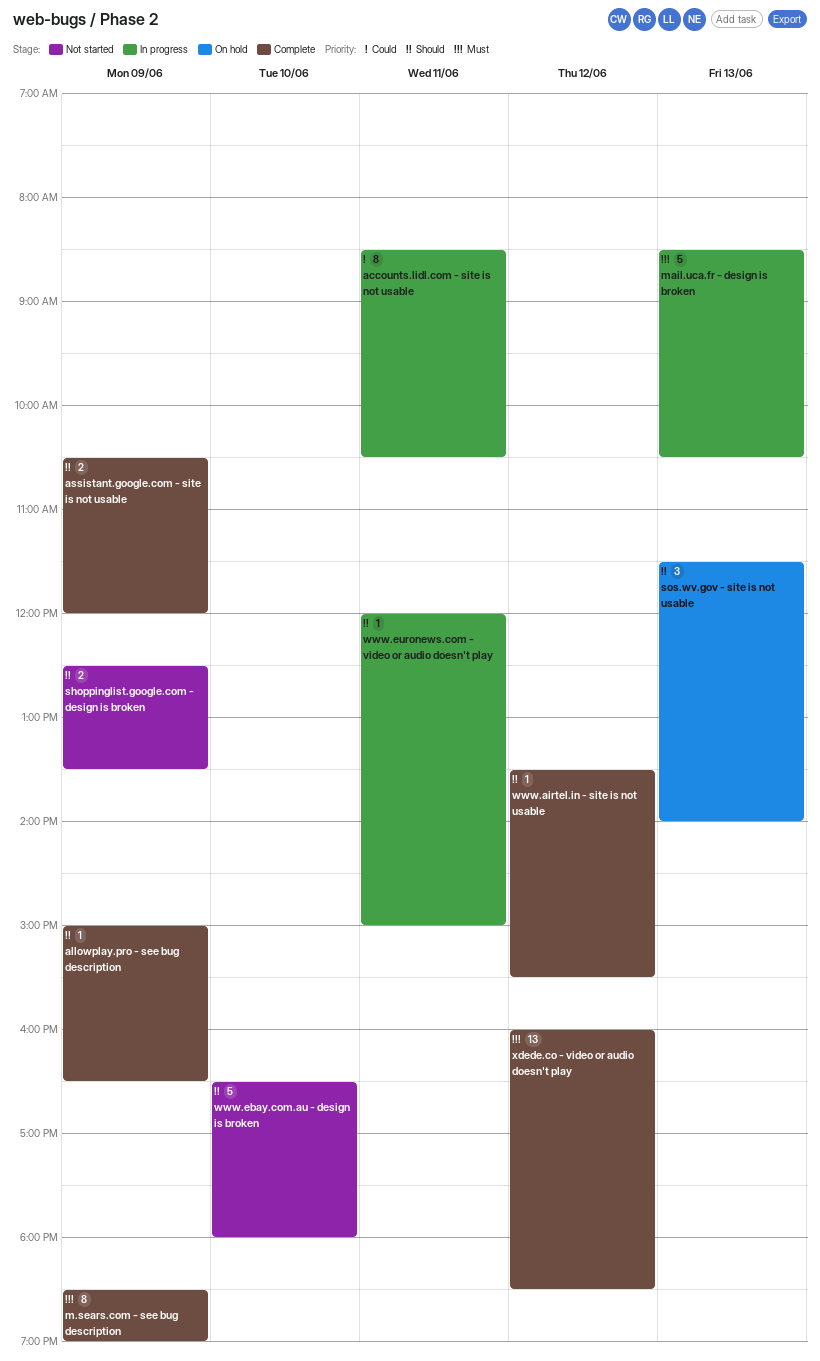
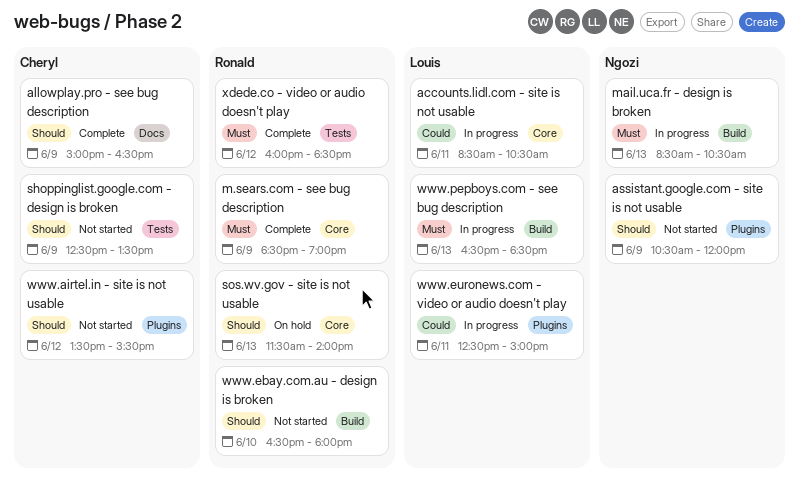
assistant.google.com - site is not usable, status: Complete -> Not started
www.airtel.in - site is not usable, status: Complete -> Not started
www.euronews.com - video or audio doesn't play, priority: Should -> Could
www.euronews.com - video or audio doesn't play, begins: 12:00 -> 12:30
www.pepboys.com - see bug description: none -> present

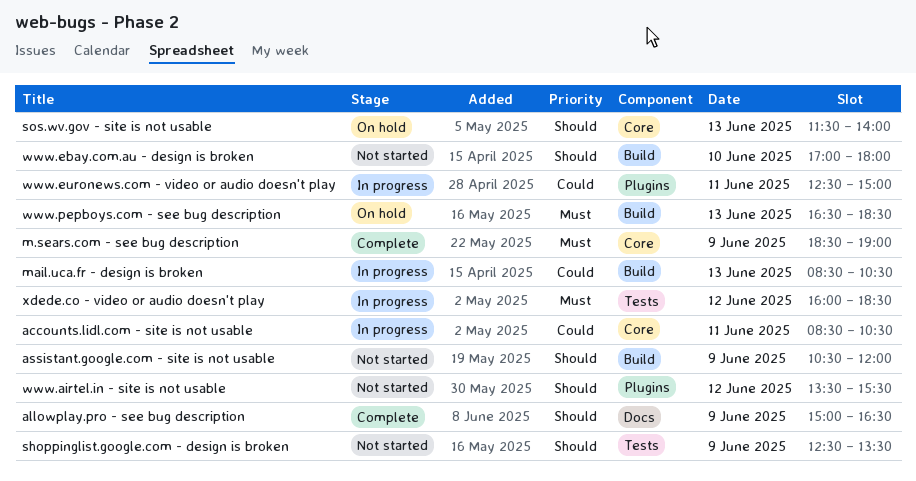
assistant.google.com - site is not usable, label: Plugins -> Build
mail.uca.fr - design is broken, priority: Must -> Could
www.ebay.com.au - design is broken, begins: 16:30 -> 17:00
www.pepboys.com - see bug description, status: In progress -> On hold
xdede.co - video or audio doesn't play, status: Complete -> In progress

